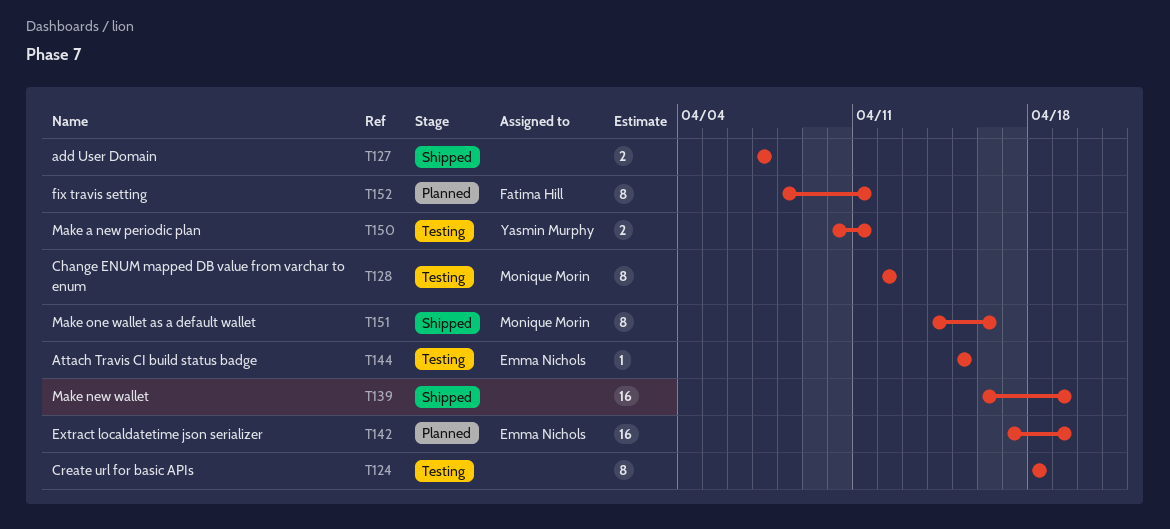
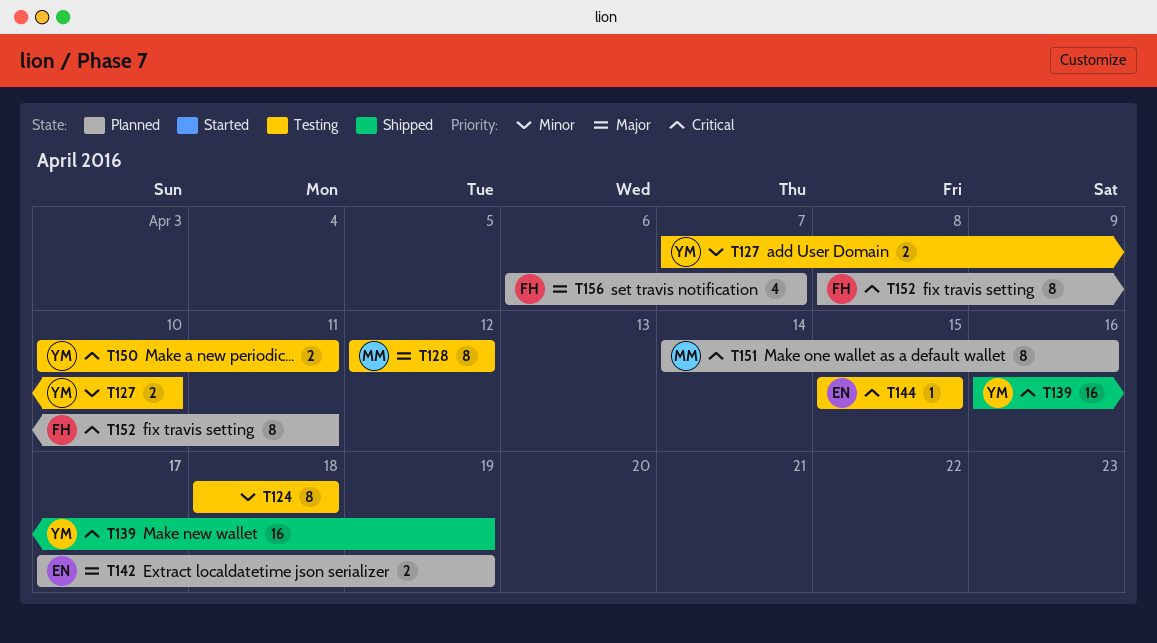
T127, status: Shipped -> Testing
T127, owner: none -> Yasmin Murphy
T127, due: Apr 7 -> Apr 10
T139, owner: none -> Yasmin Murphy
T142, estimate: 16 -> 2
T151, status: Shipped -> Planned
T156: none -> present

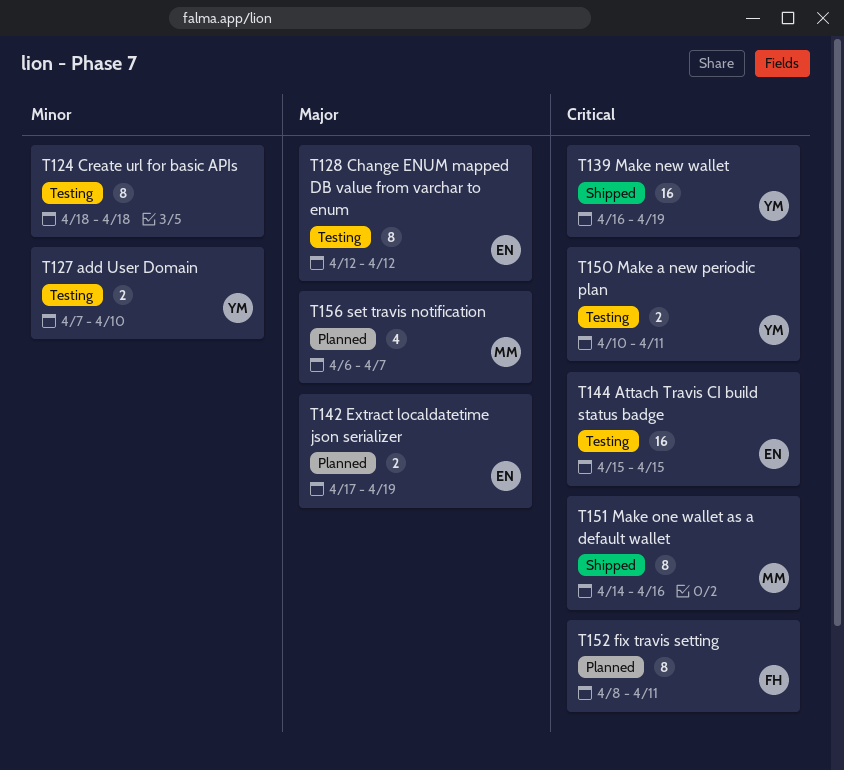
T128, owner: MM -> EN
T144, estimate: 1 -> 16
T151, status: Planned -> Shipped
T156, owner: FH -> MM

